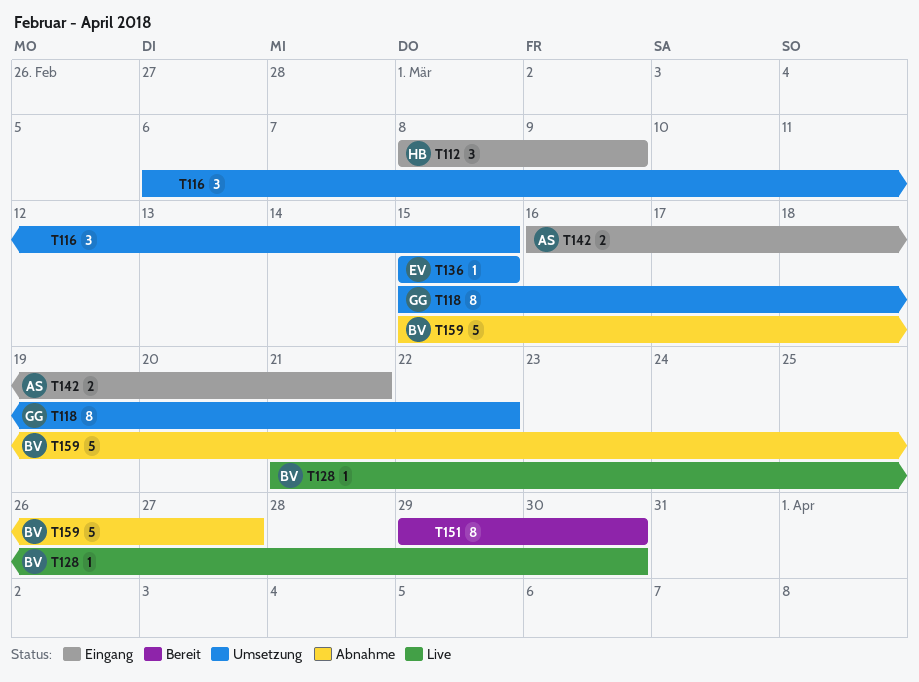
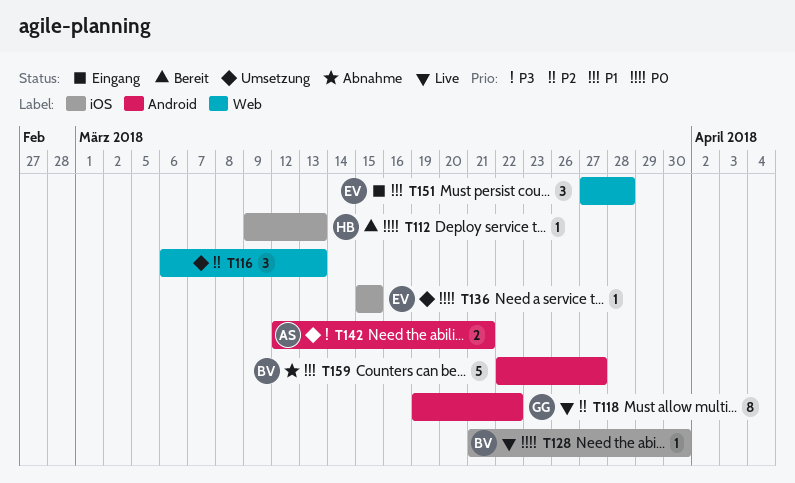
T112, status: Eingang -> Bereit
T112, estimate: 3 -> 1
T112, start: Mar 8 -> Mar 9
T112, due: Mar 9 -> Mar 13
T116, due: Mar 15 -> Mar 13
T118, status: Umsetzung -> Live
T118, start: Mar 15 -> Mar 19
T142, status: Eingang -> Umsetzung
T142, start: Mar 16 -> Mar 12
T151, status: Bereit -> Eingang
T151, owner: none -> EV
T151, estimate: 8 -> 3
T151, start: Mar 29 -> Mar 27
T151, due: Mar 30 -> Mar 28
T159, start: Mar 15 -> Mar 22

